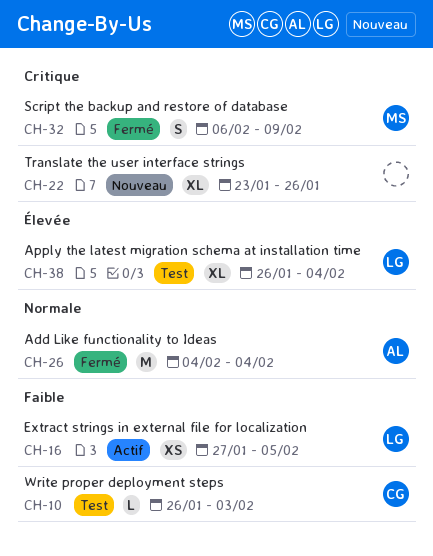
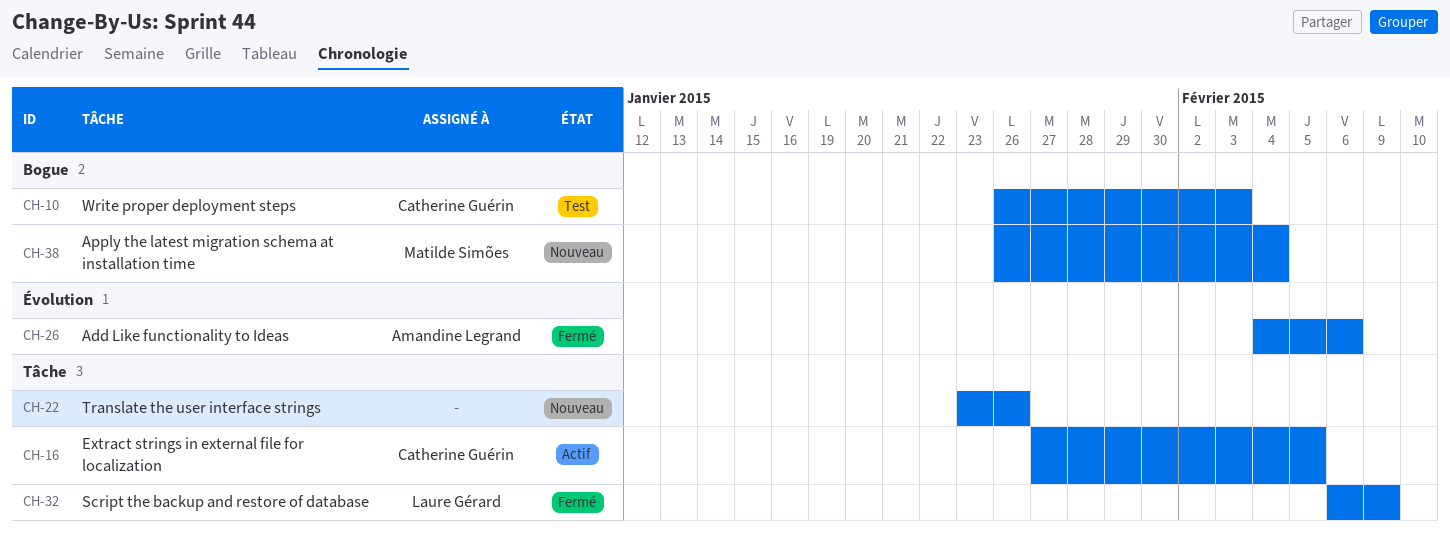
CH-16, owner: Laure Gérard -> Catherine Guérin
CH-26, due: Feb 4 -> Feb 6
CH-32, owner: Matilde Simões -> Laure Gérard
CH-38, status: Test -> Nouveau
CH-38, owner: Laure Gérard -> Matilde Simões

